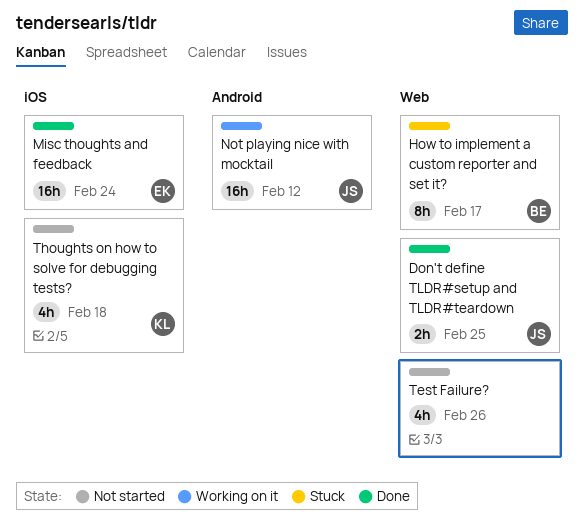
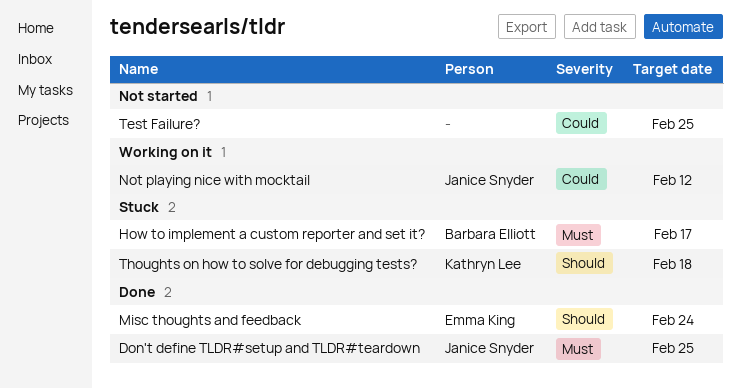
Test Failure?, due: Feb 26 -> Feb 25
Thoughts on how to solve for debugging tests?, status: Not started -> Stuck

